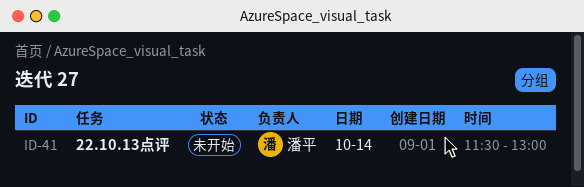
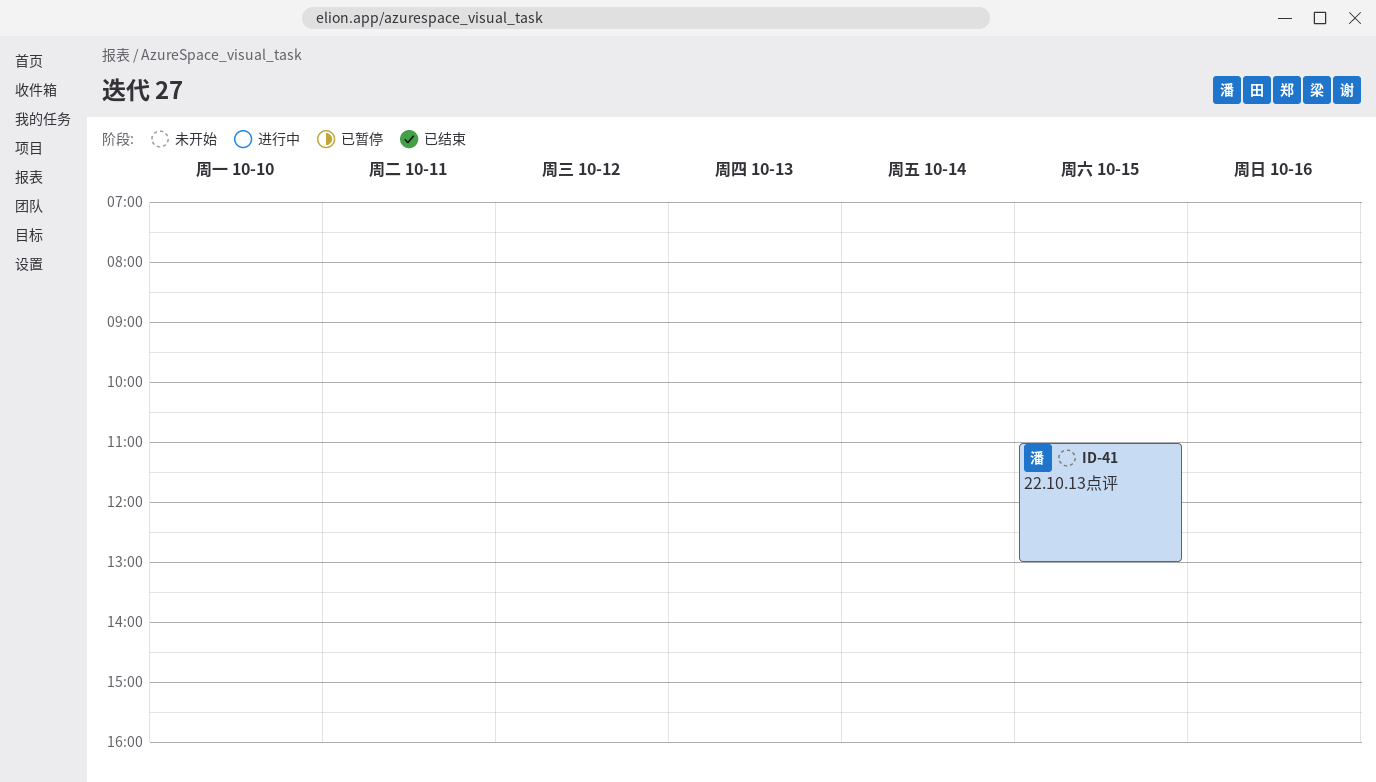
ID-41, day: Oct 14 -> Oct 15
ID-41, begins: 11:30 -> 11:00

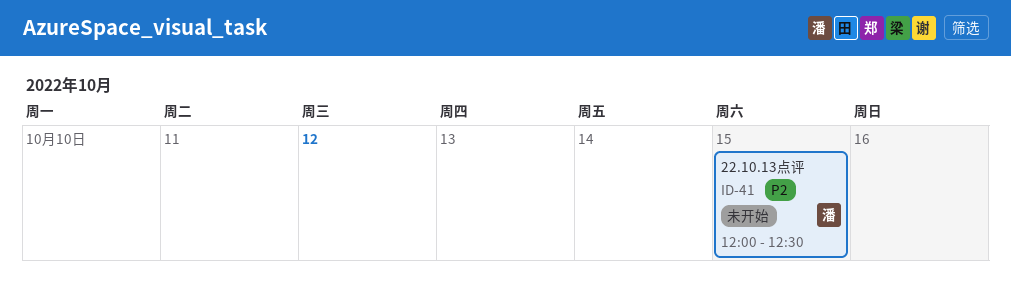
ID-41, begins: 11:00 -> 12:00
ID-41, ends: 13:00 -> 12:30

